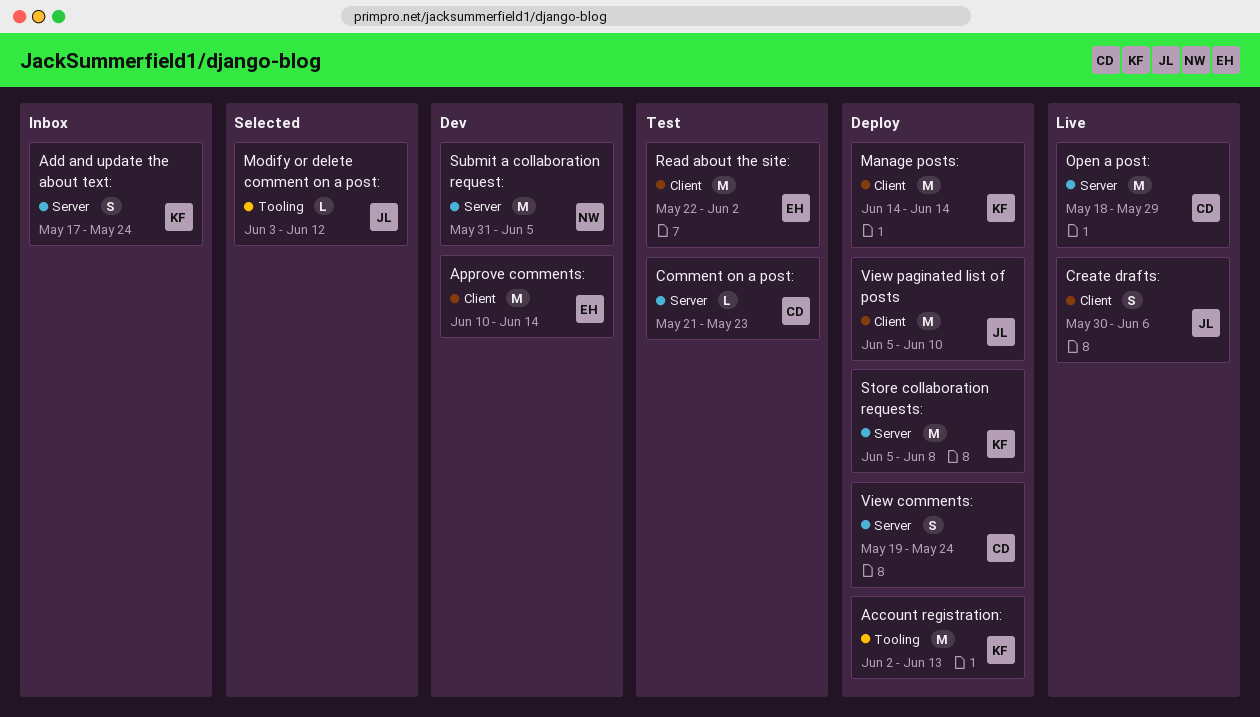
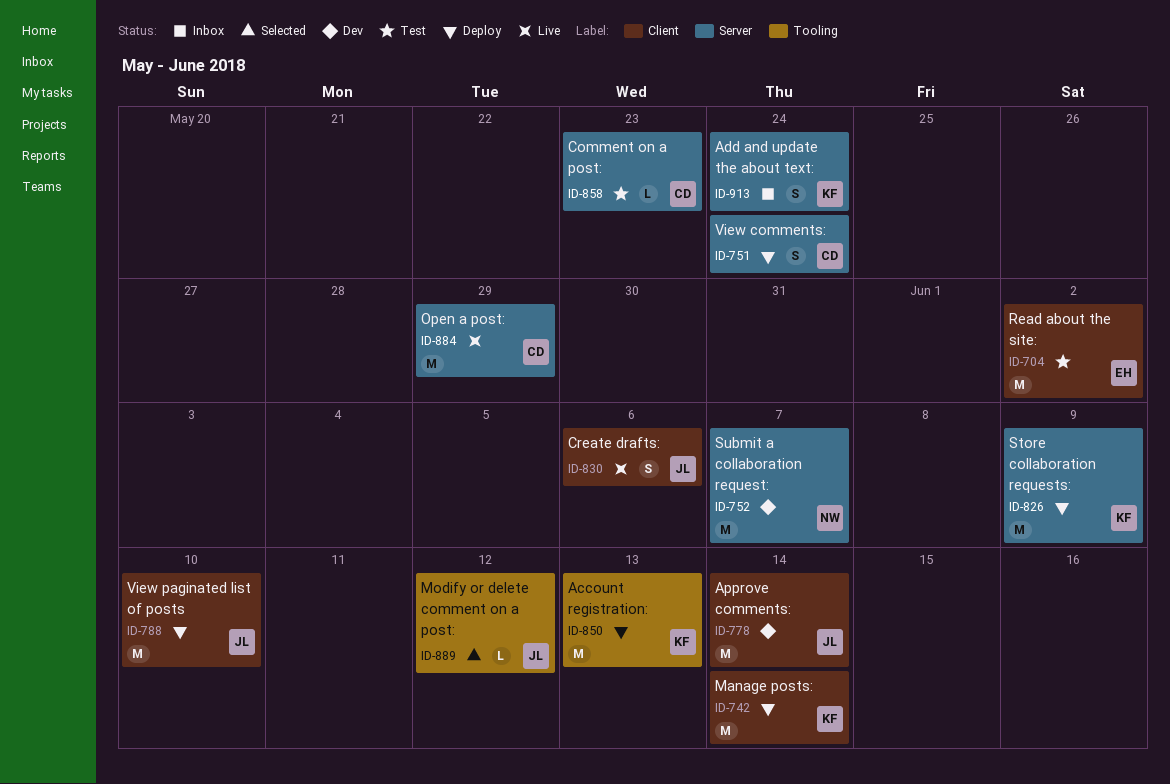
Approve comments:, owner: EH -> JL
Store collaboration requests:, due: Jun 8 -> Jun 9
Submit a collaboration request:, due: Jun 5 -> Jun 7

